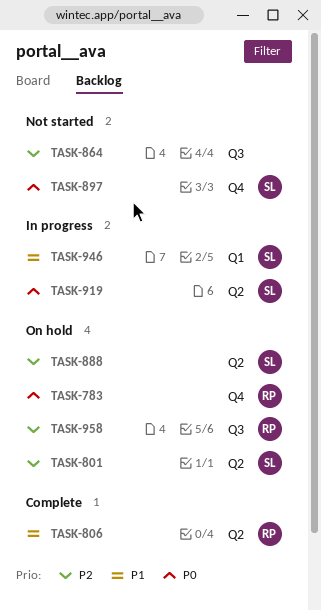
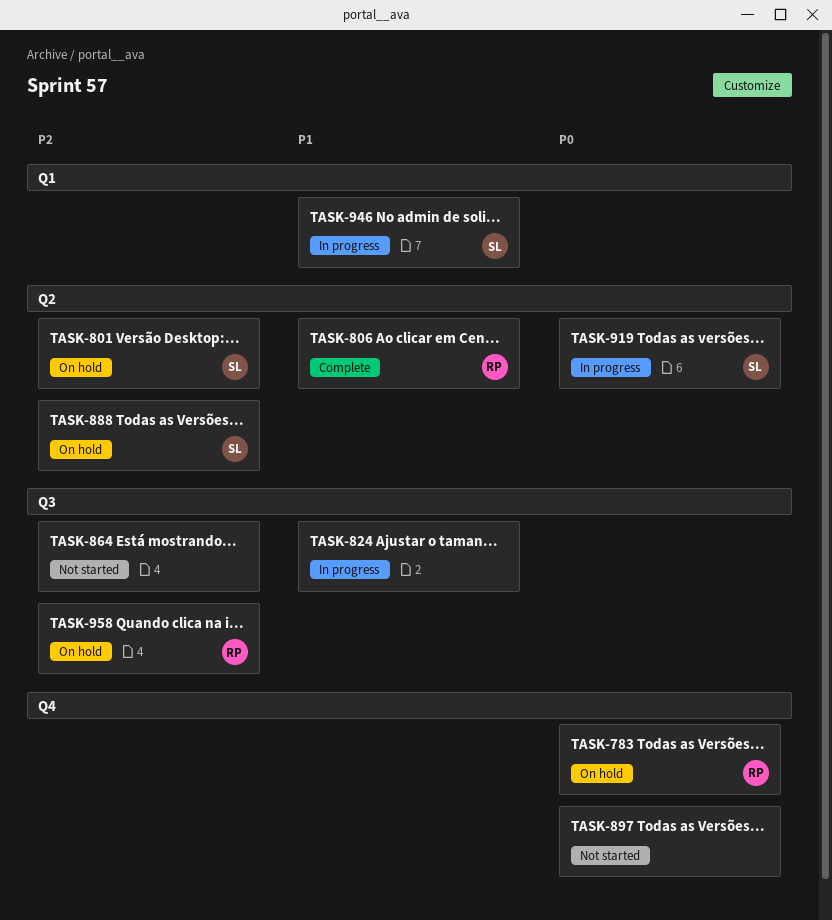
TASK-824: none -> present
TASK-897, owner: SL -> none

